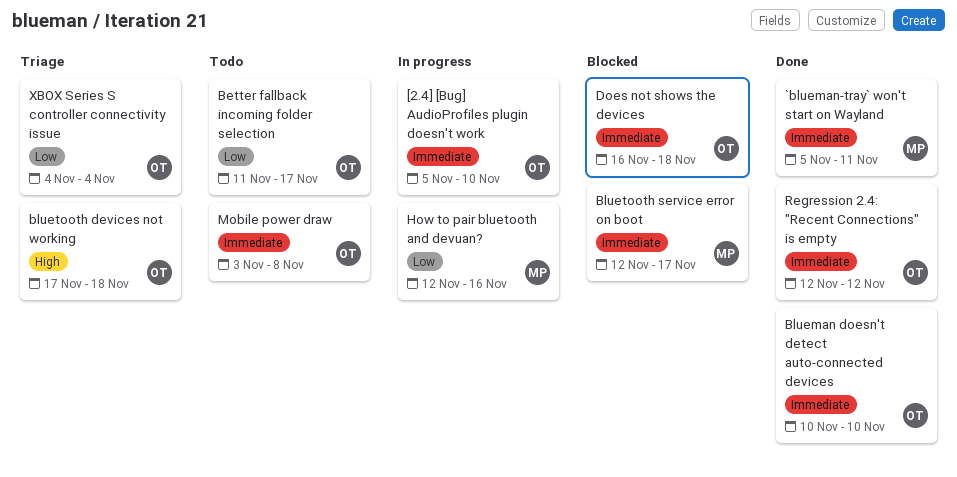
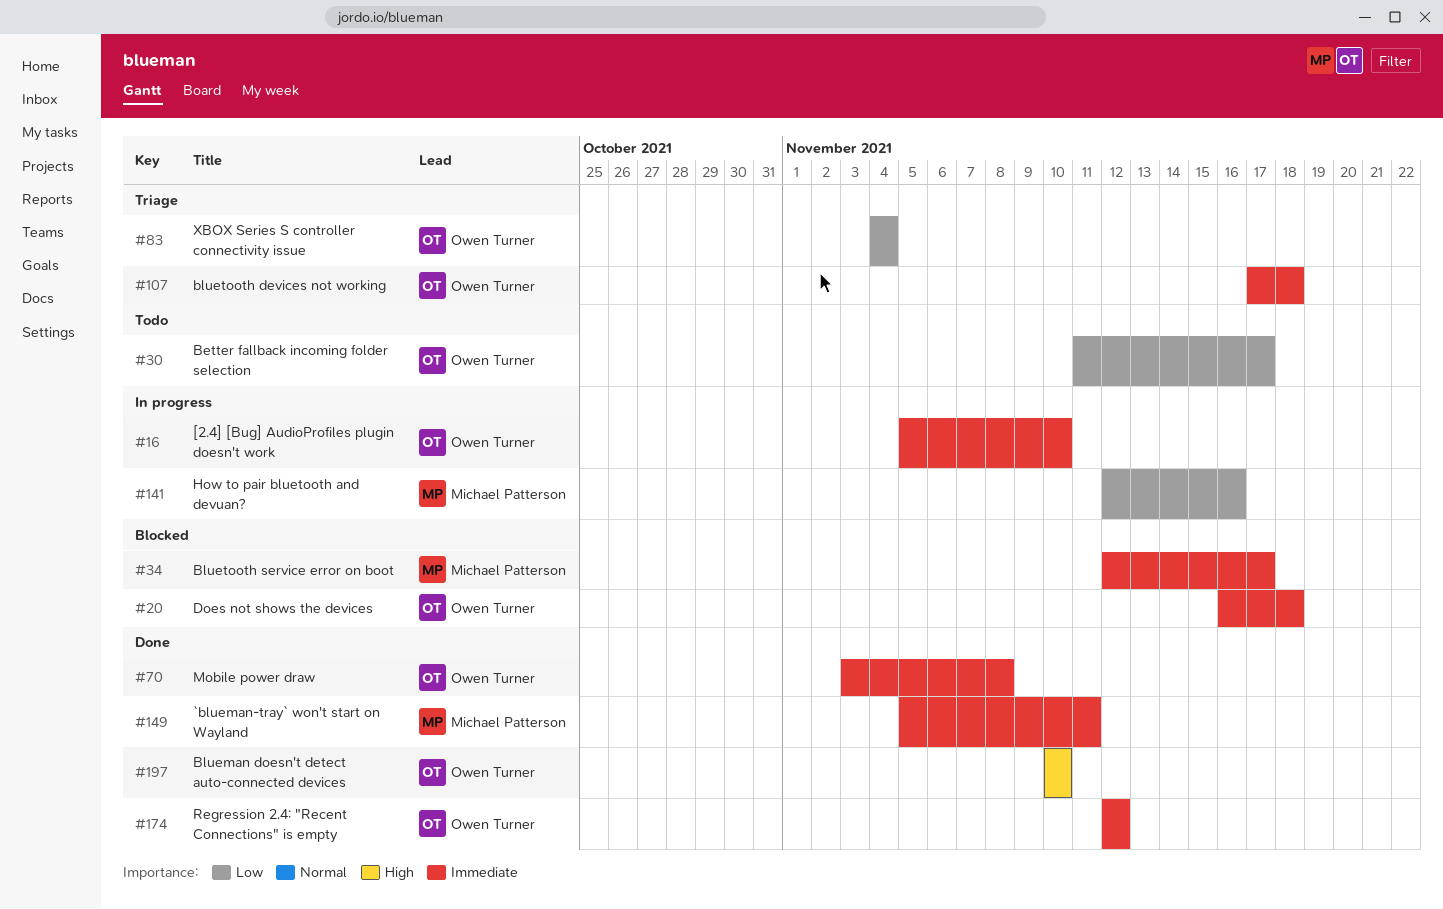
Blueman doesn't detect auto-connected devices, priority: Immediate -> High
bluetooth devices not working, priority: High -> Immediate
Mobile power draw, status: Todo -> Done

